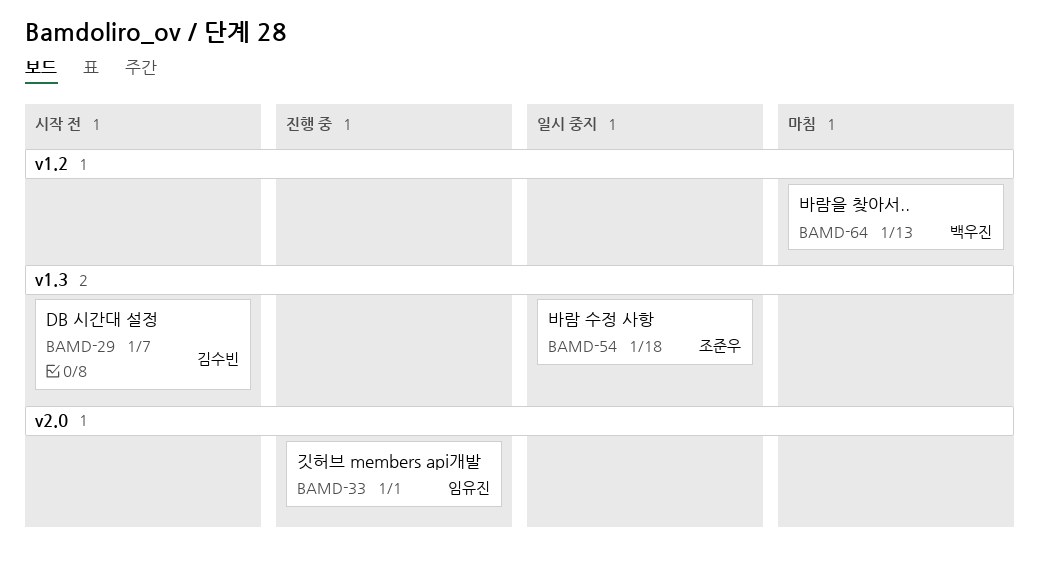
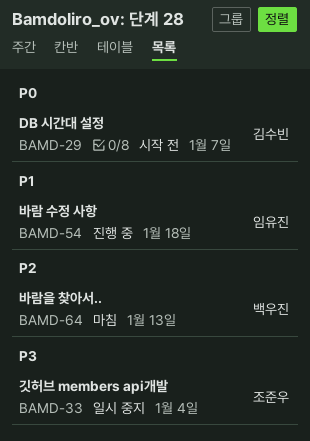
BAMD-33, status: 진행 중 -> 일시 중지
BAMD-33, owner: 임유진 -> 조준우
BAMD-33, due: Jan 1 -> Jan 4
BAMD-54, status: 일시 중지 -> 진행 중
BAMD-54, owner: 조준우 -> 임유진

